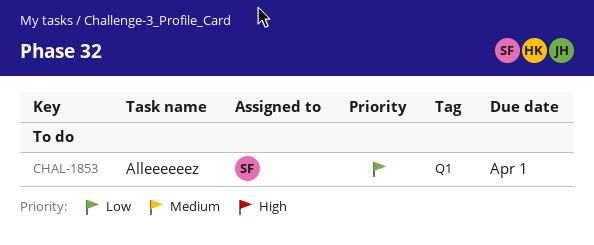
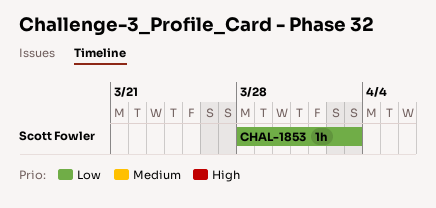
CHAL-1853, due: Apr 1 -> Apr 3

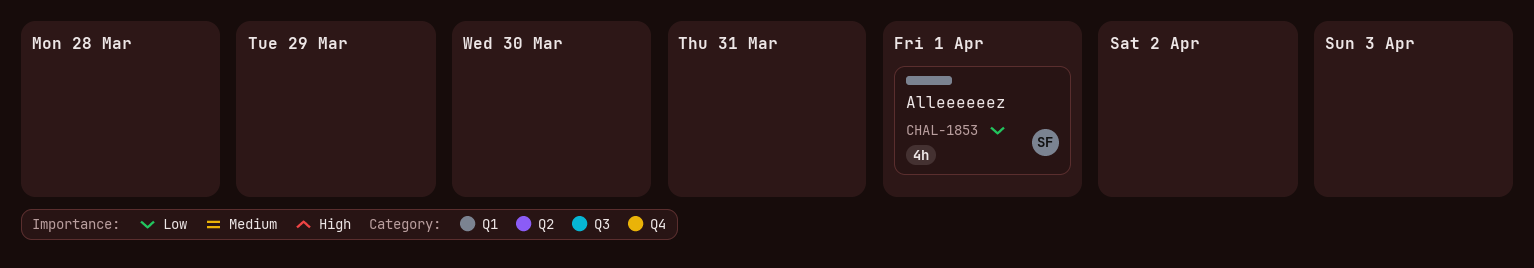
CHAL-1853, estimate: 1h -> 4h
CHAL-1853, due: Apr 3 -> Apr 1

